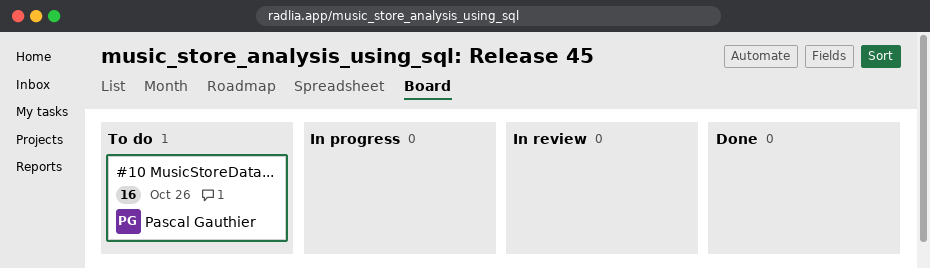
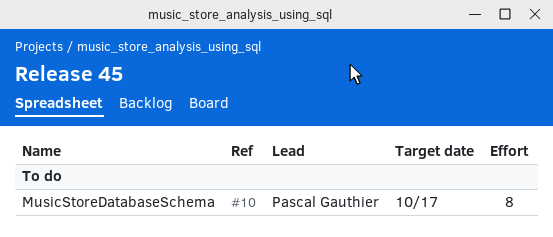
#10, estimate: 16 -> 8
#10, due: Oct 26 -> Oct 17

